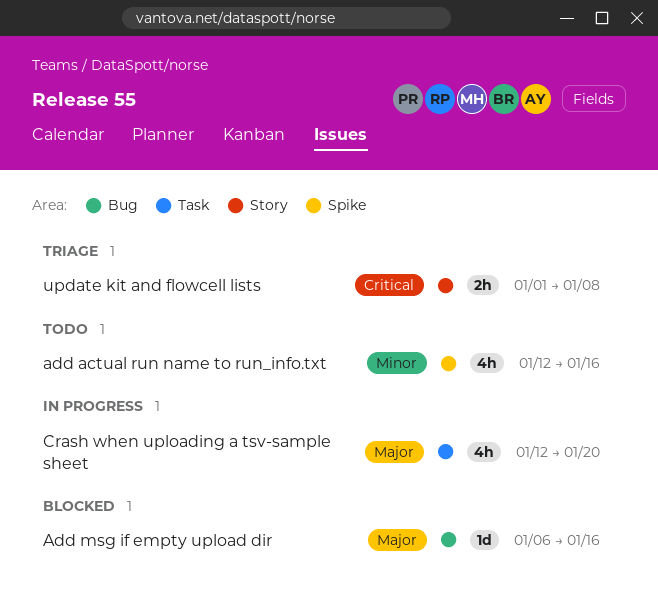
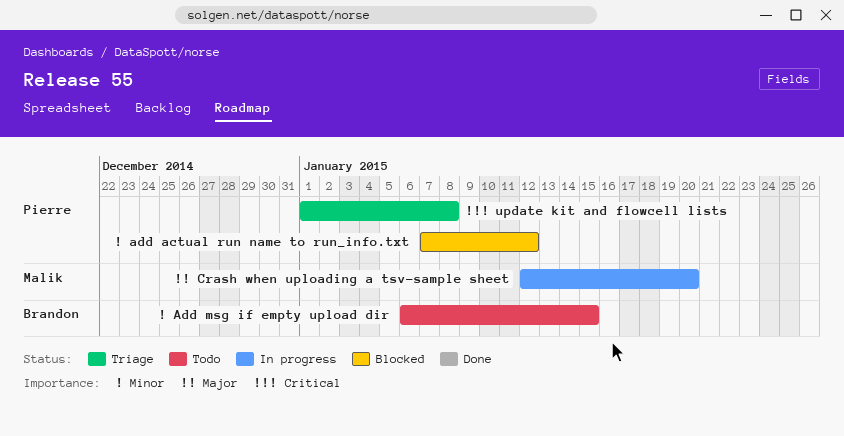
add actual run name to run_info.txt, status: Todo -> Blocked
add actual run name to run_info.txt, start: Jan 12 -> Jan 7
add actual run name to run_info.txt, due: Jan 16 -> Jan 12
Add msg if empty upload dir, status: Blocked -> Todo
Add msg if empty upload dir, priority: Major -> Minor
Add msg if empty upload dir, due: Jan 16 -> Jan 15

